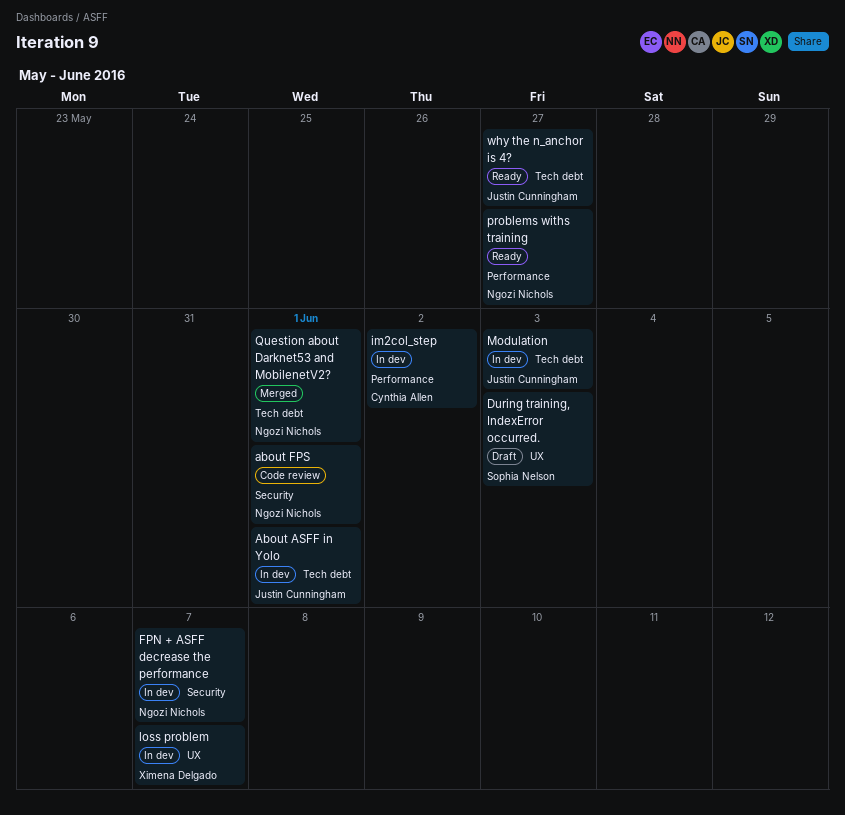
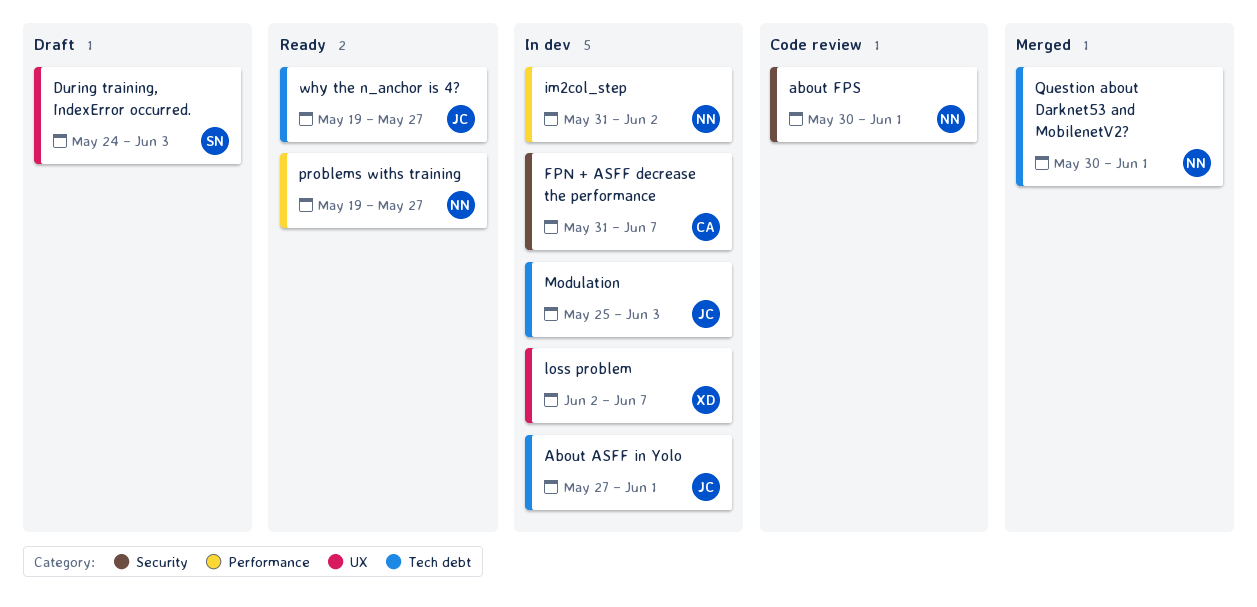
FPN + ASFF decrease the performance, owner: Ngozi Nichols -> Cynthia Allen
im2col_step, owner: Cynthia Allen -> Ngozi Nichols

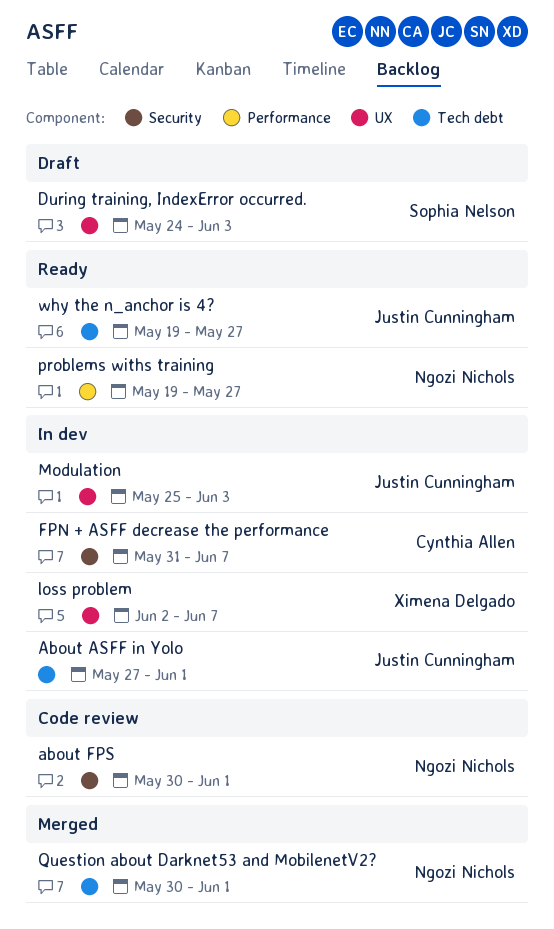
im2col_step: present -> none
Modulation, label: Tech debt -> UX

